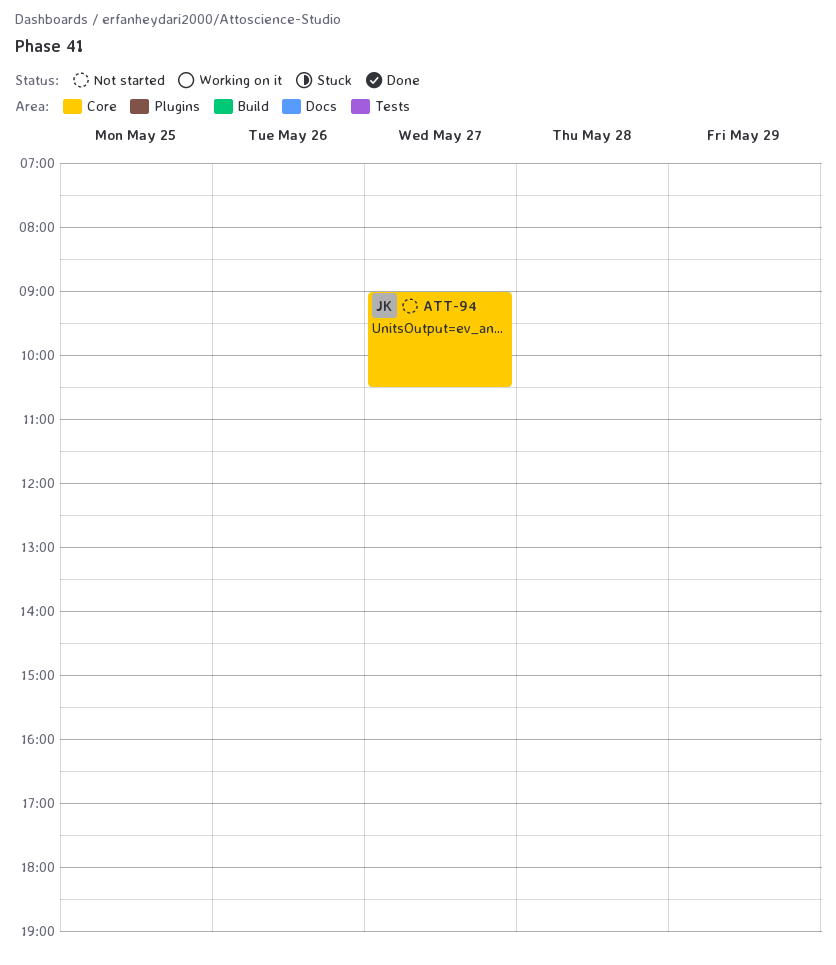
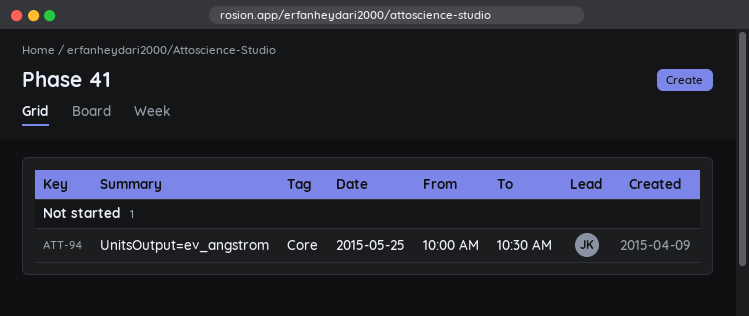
ATT-94, day: May 27 -> May 25
ATT-94, begins: 09:00 -> 10:00

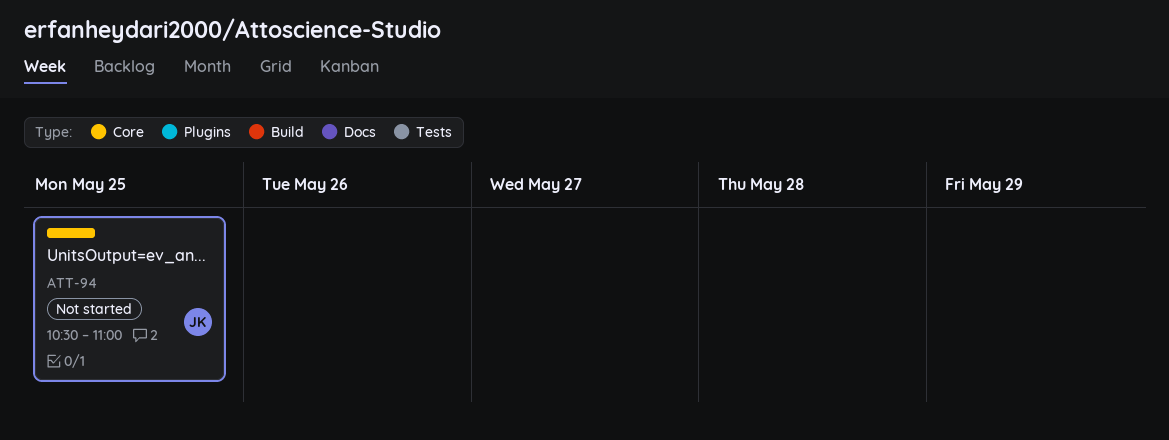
ATT-94, begins: 10:00 -> 10:30
ATT-94, ends: 10:30 -> 11:00

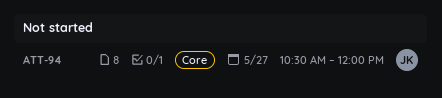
ATT-94, day: May 25 -> May 27
ATT-94, ends: 11:00 -> 12:00

